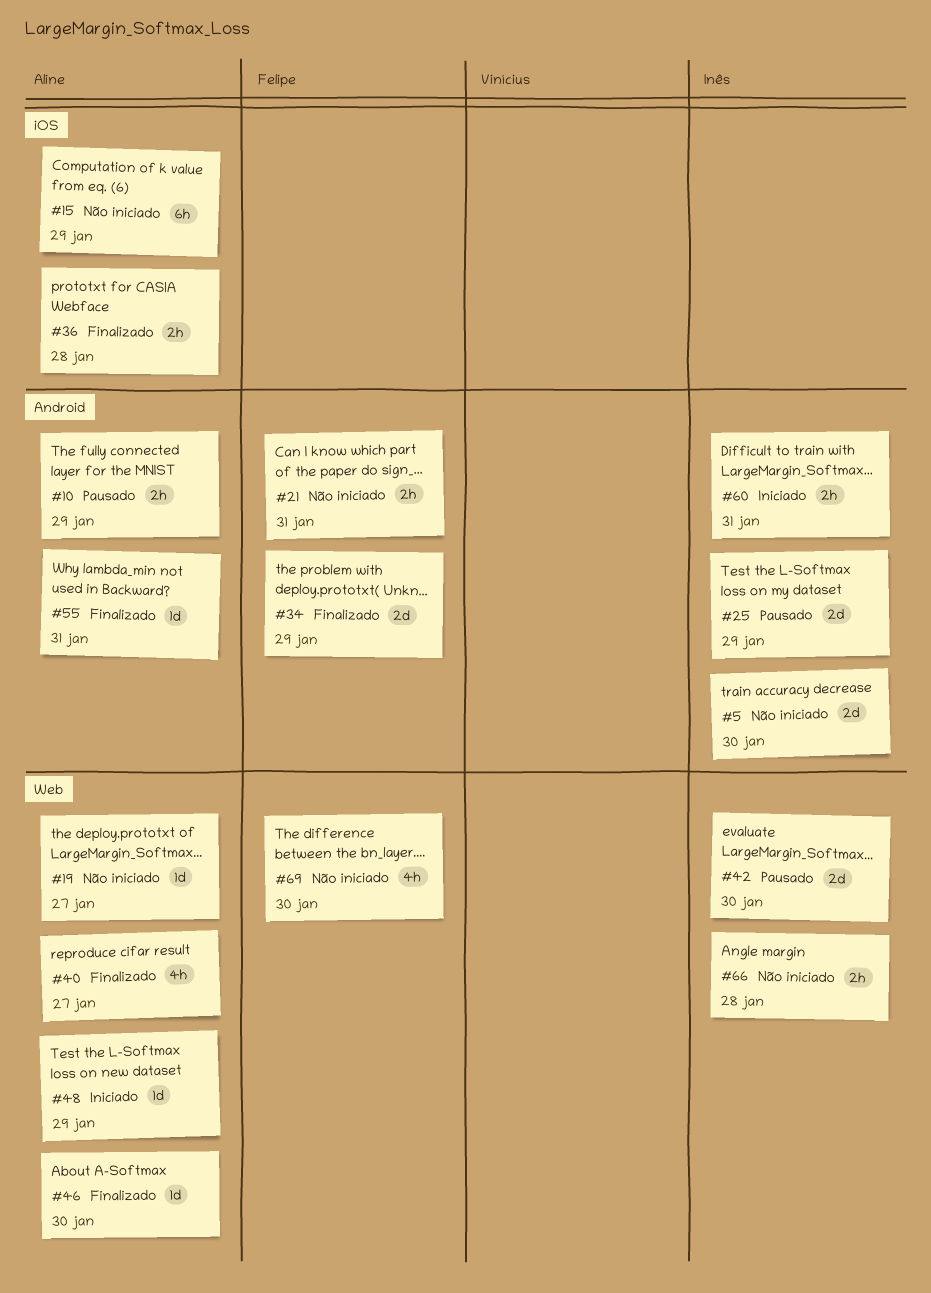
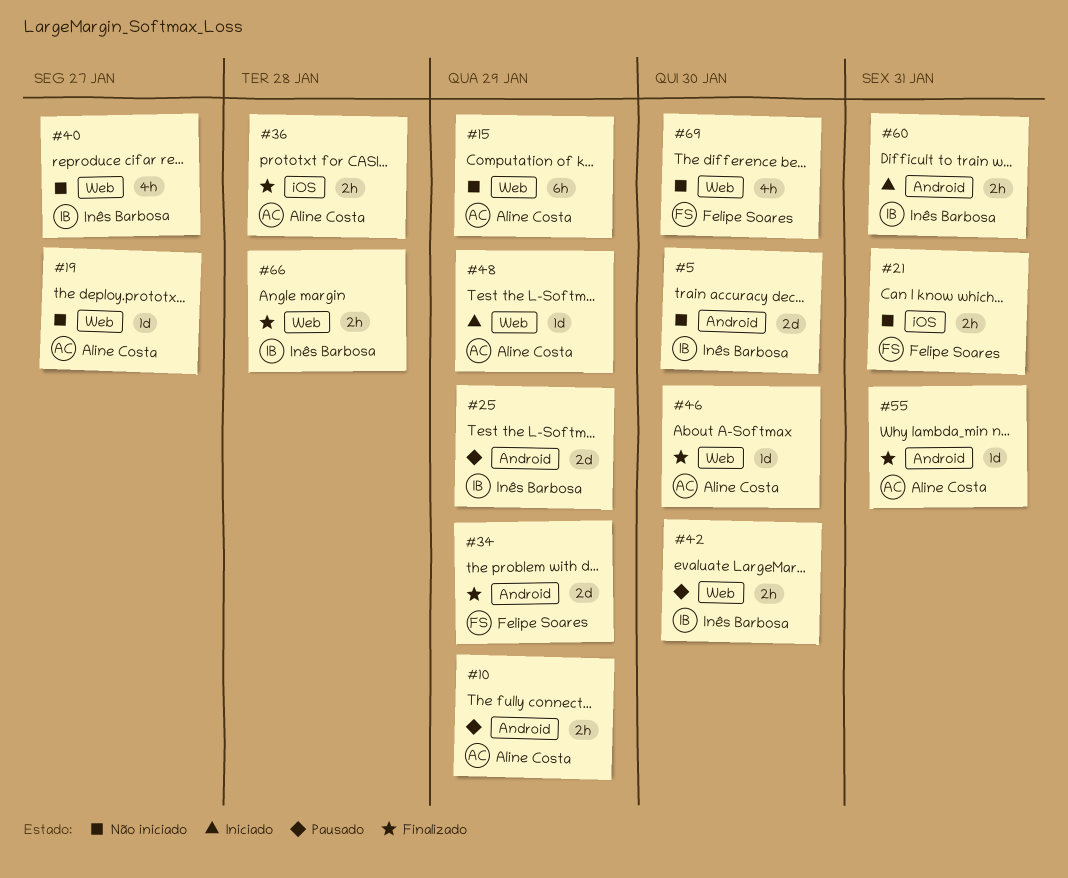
#15, label: iOS -> Web
#21, label: Android -> iOS
#40, status: Finalizado -> Não iniciado
#40, owner: Aline Costa -> Inês Barbosa
#42, estimate: 2d -> 2h
#66, status: Não iniciado -> Finalizado

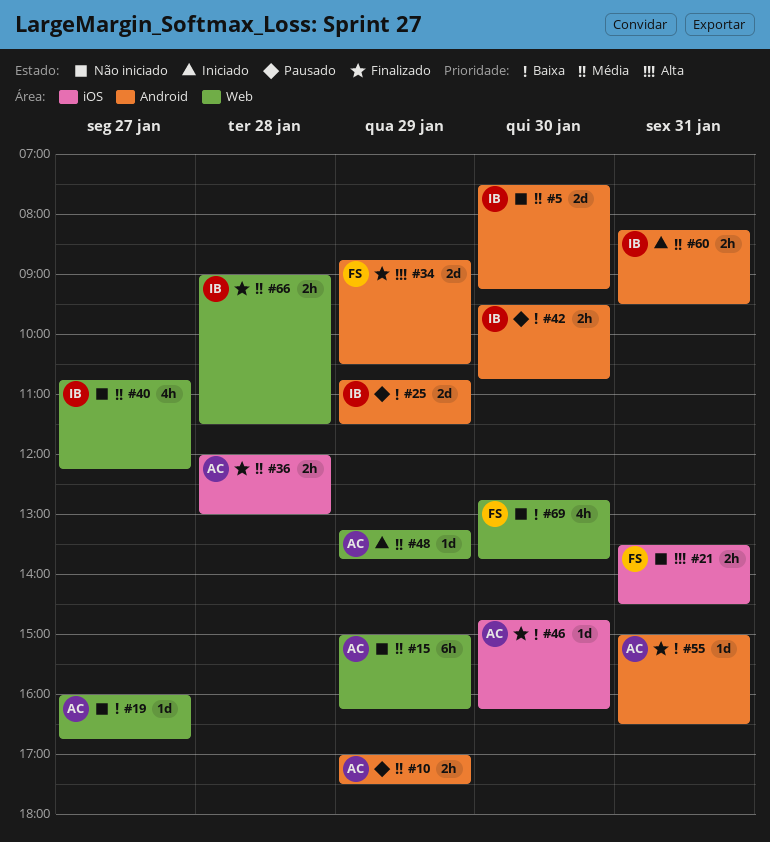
#42, label: Web -> Android
#46, label: Web -> iOS

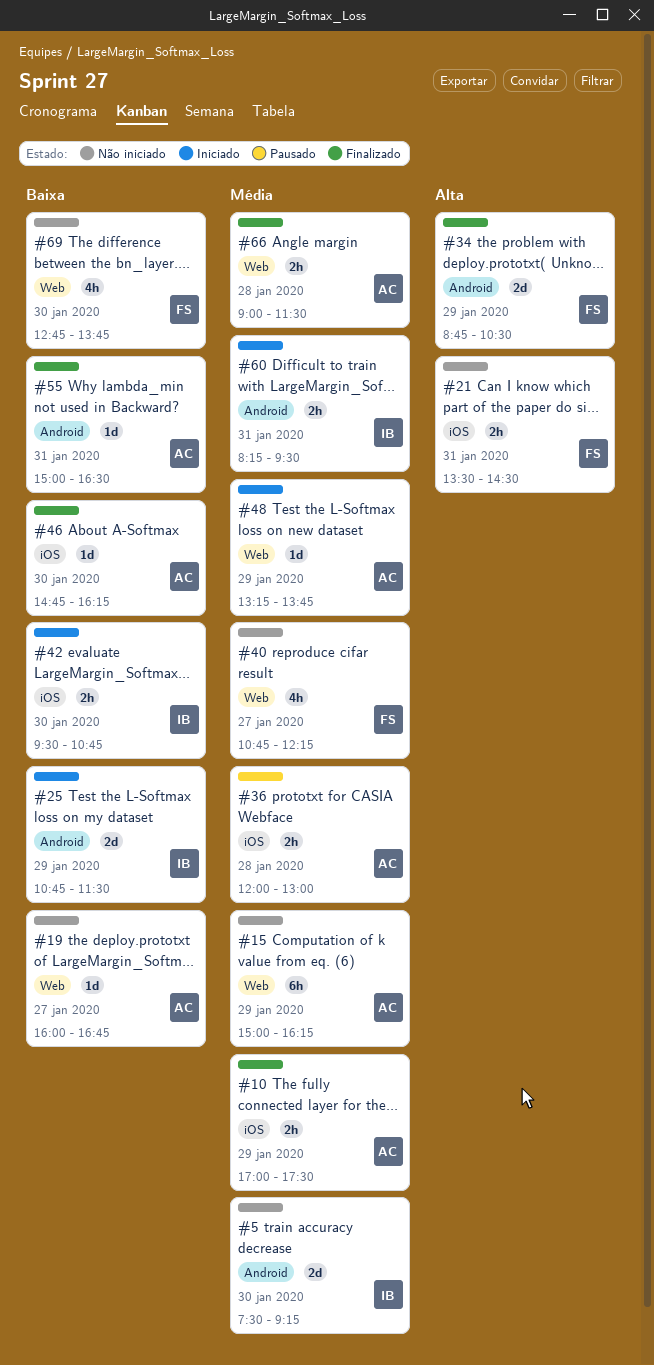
#10, status: Pausado -> Finalizado
#10, label: Android -> iOS
#25, status: Pausado -> Iniciado
#36, status: Finalizado -> Pausado
#40, owner: IB -> FS
#42, status: Pausado -> Iniciado
#42, label: Android -> iOS
#66, owner: IB -> AC

